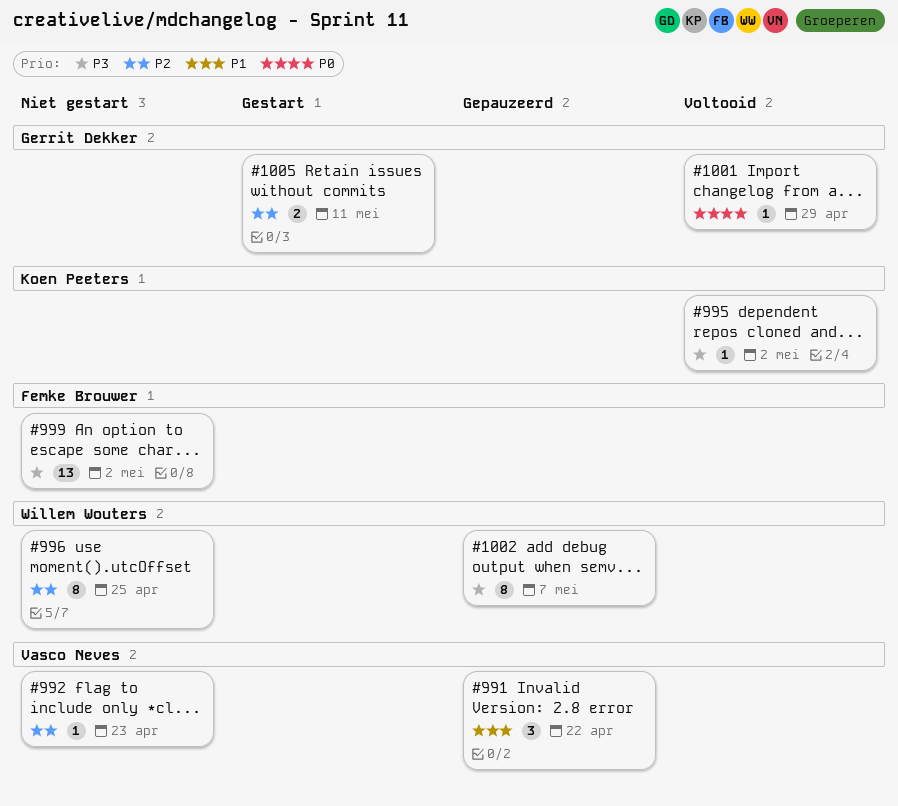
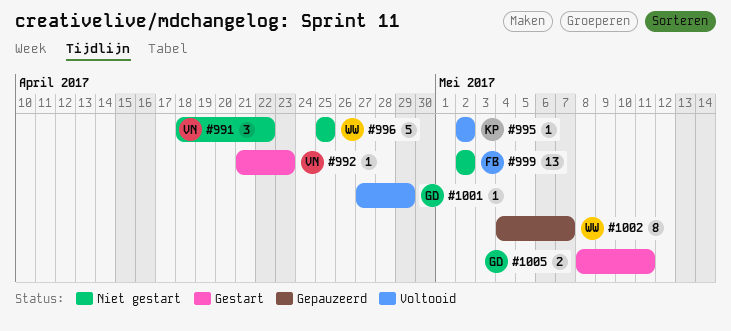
#991, status: Gepauzeerd -> Niet gestart
#992, status: Niet gestart -> Gestart
#996, estimate: 8 -> 5

